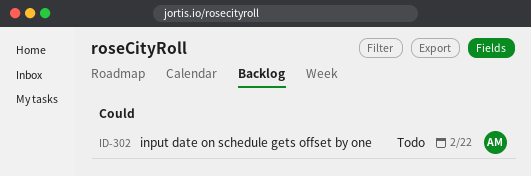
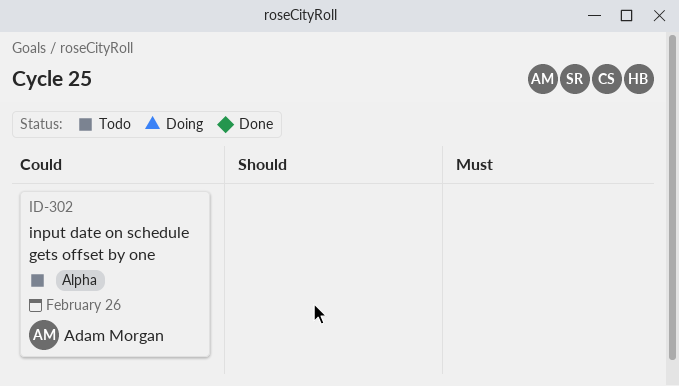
ID-302, due: Feb 22 -> Feb 26

